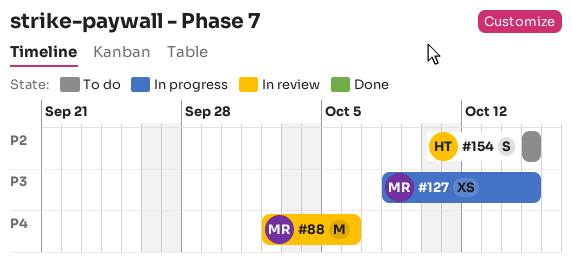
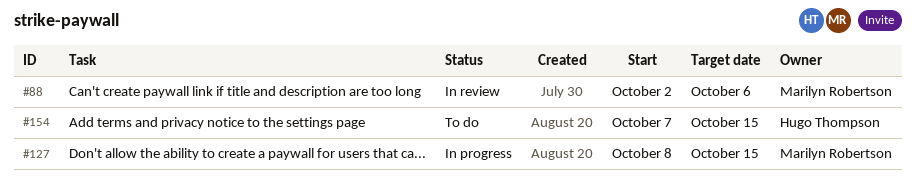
#154, start: Oct 15 -> Oct 7

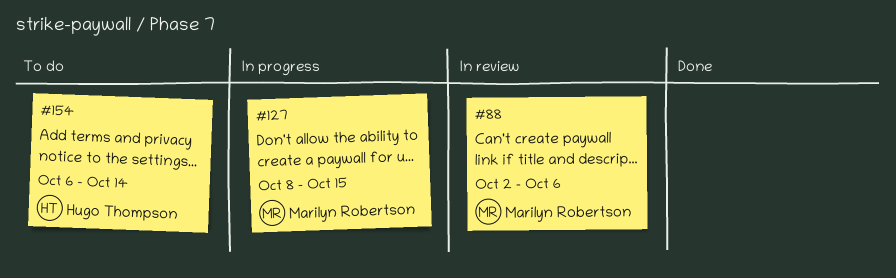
#154, start: Oct 7 -> Oct 6
#154, due: Oct 15 -> Oct 14

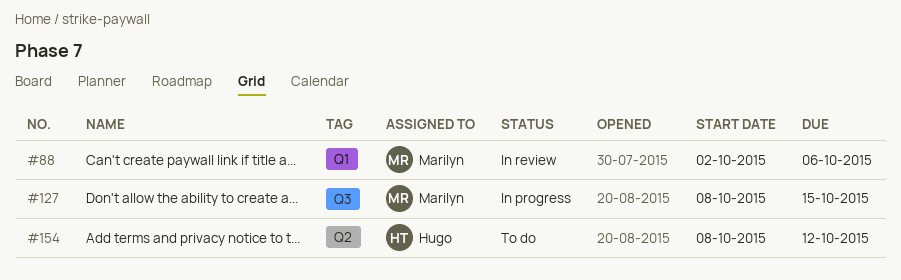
#154, start: Oct 6 -> Oct 8
#154, due: Oct 14 -> Oct 12

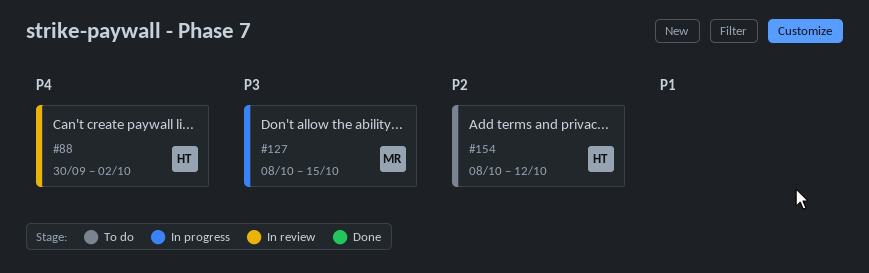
#88, owner: Marilyn -> Hugo
#88, start: Oct 2 -> Sep 30
#88, due: Oct 6 -> Oct 2

